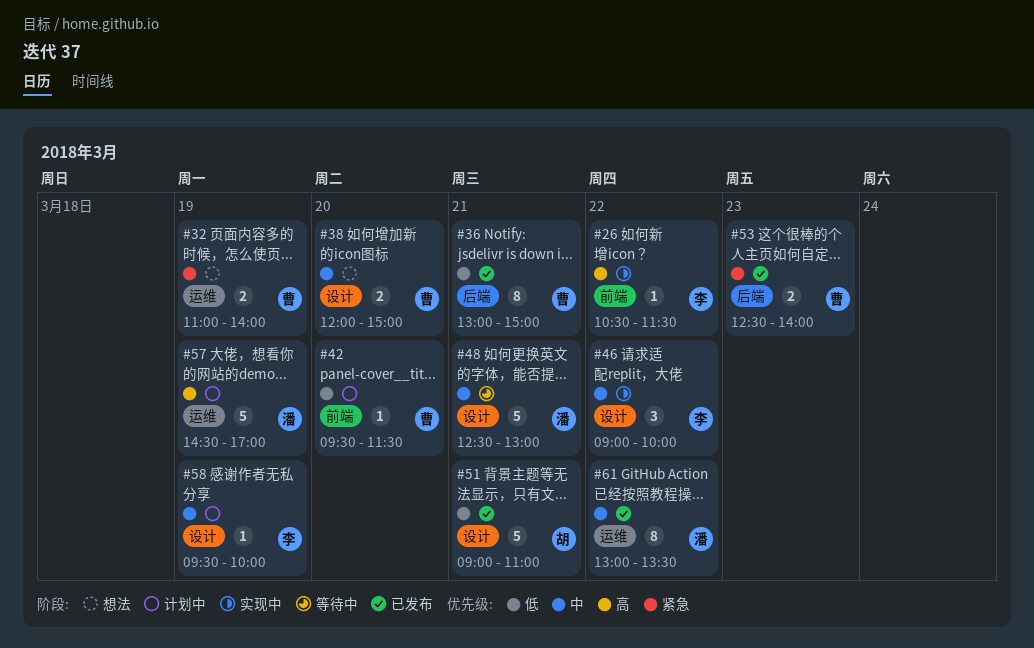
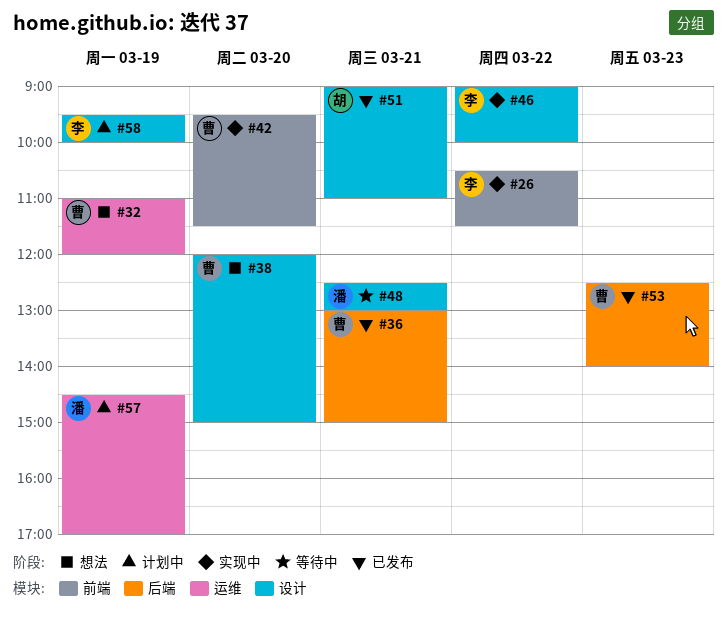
#32, ends: 14:00 -> 12:00
#42, status: 计划中 -> 实现中
#61: present -> none

